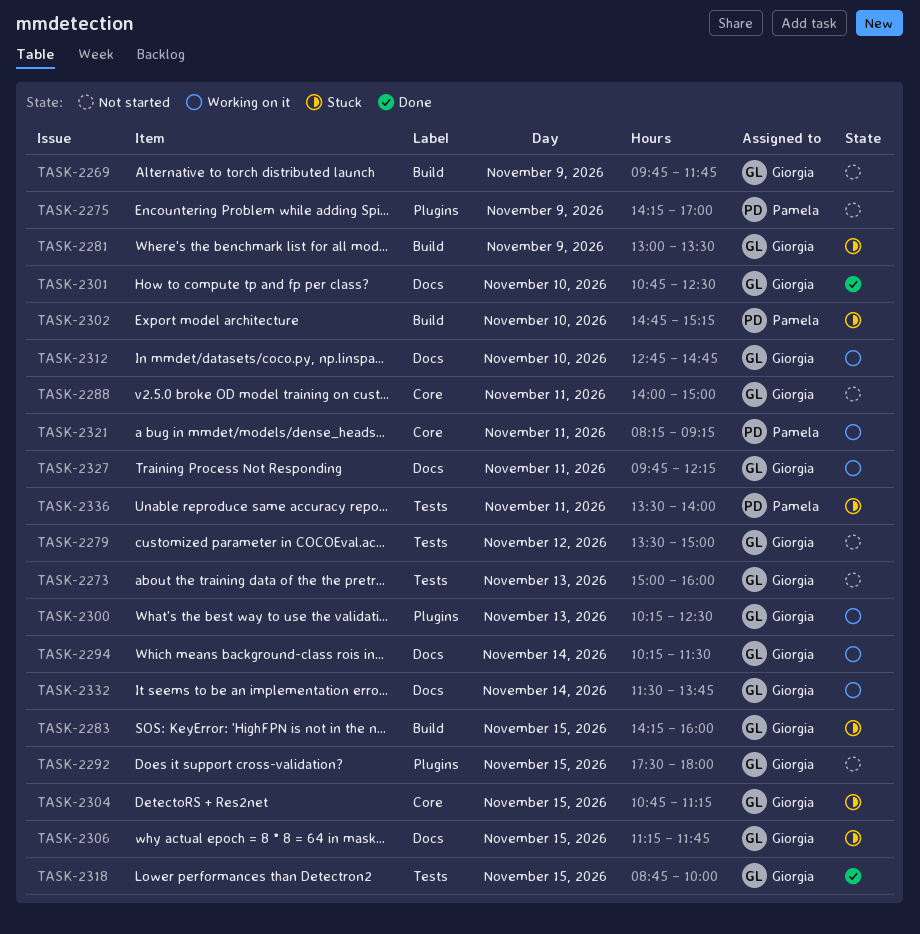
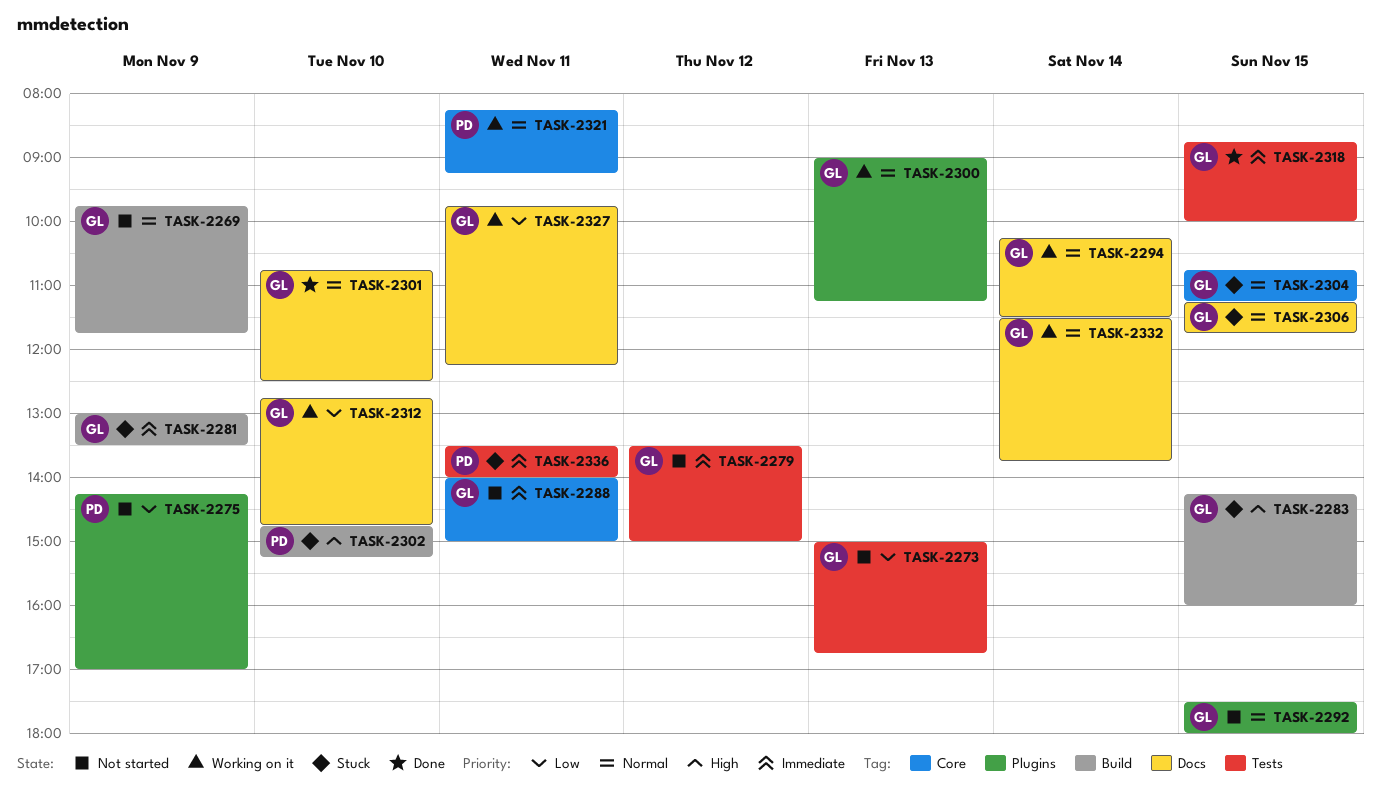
TASK-2273, ends: 16:00 -> 16:45
TASK-2300, begins: 10:15 -> 09:00
TASK-2300, ends: 12:30 -> 11:15

